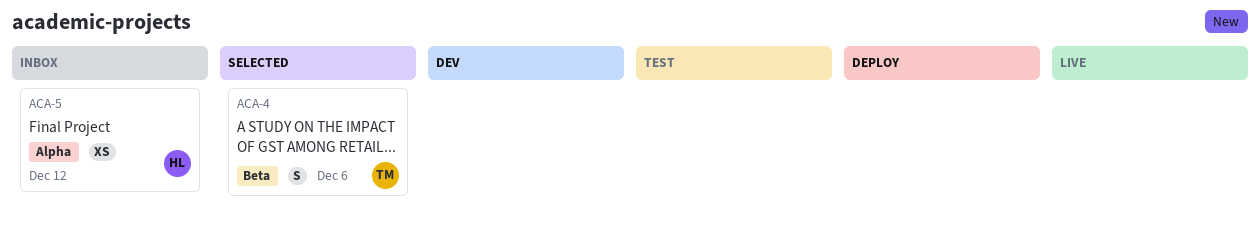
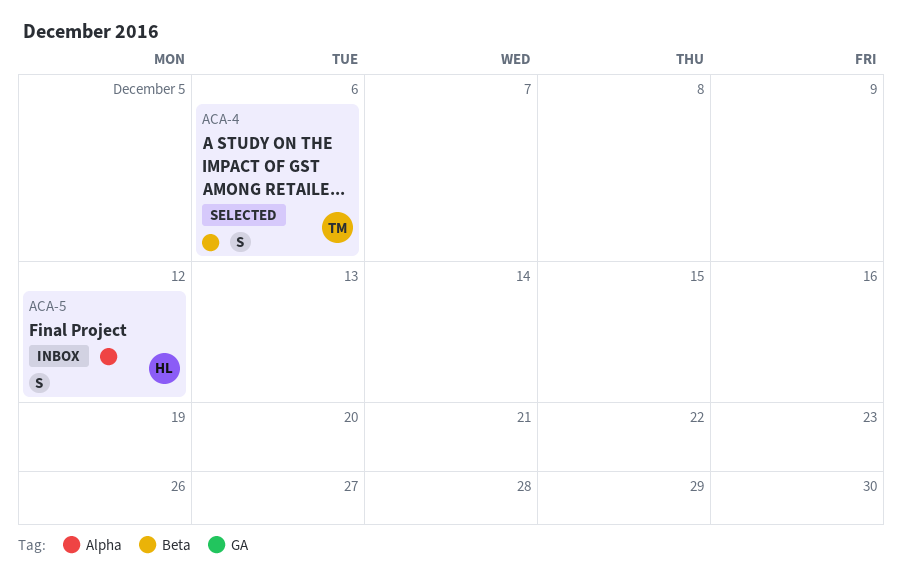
ACA-5, estimate: XS -> S

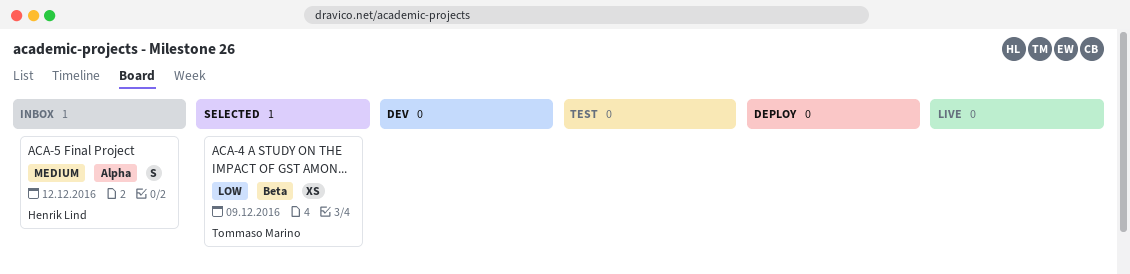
ACA-4, estimate: S -> XS
ACA-4, due: Dec 6 -> Dec 9

